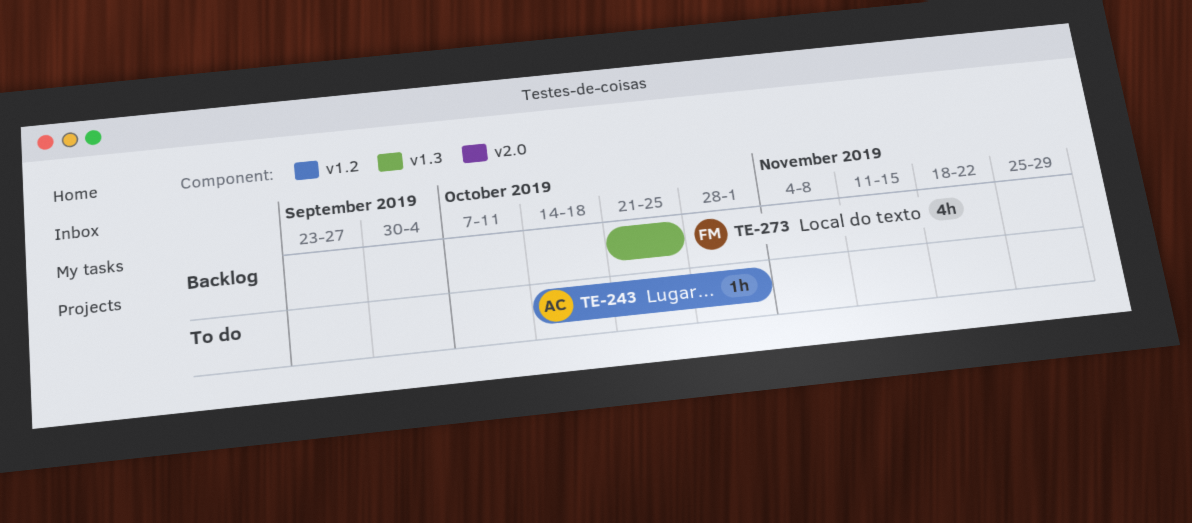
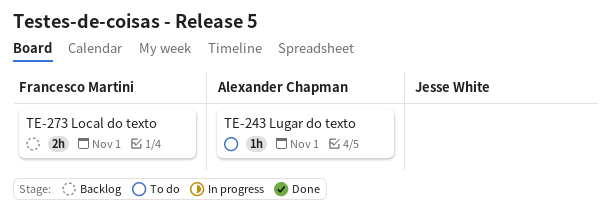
TE-273, estimate: 4h -> 2h
TE-273, due: Oct 25 -> Nov 1

